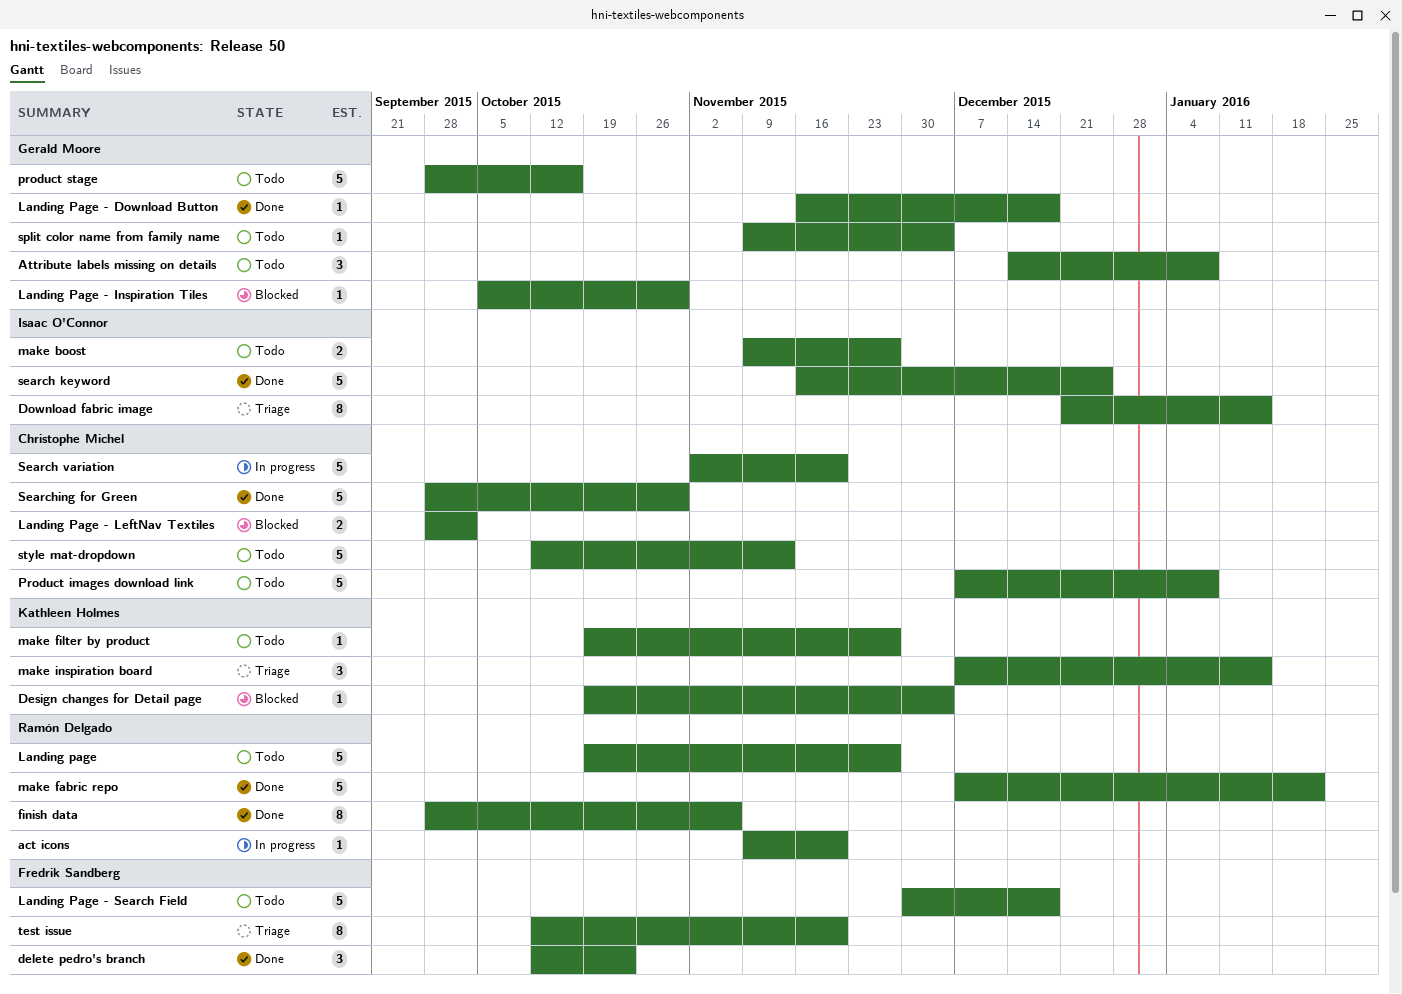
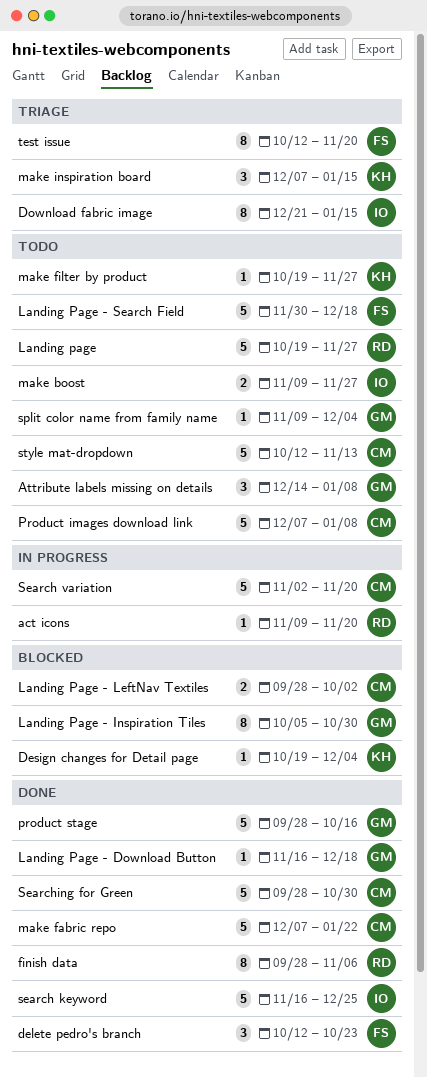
Landing Page - Inspiration Tiles, estimate: 1 -> 8
make fabric repo, owner: Ramón Delgado -> Christophe Michel
product stage, status: Todo -> Done

